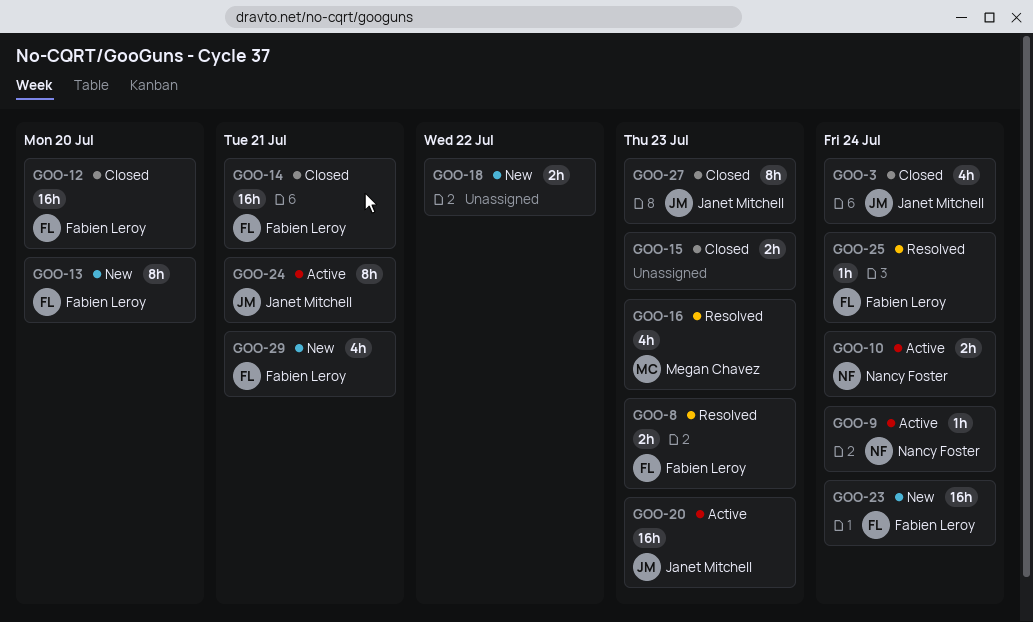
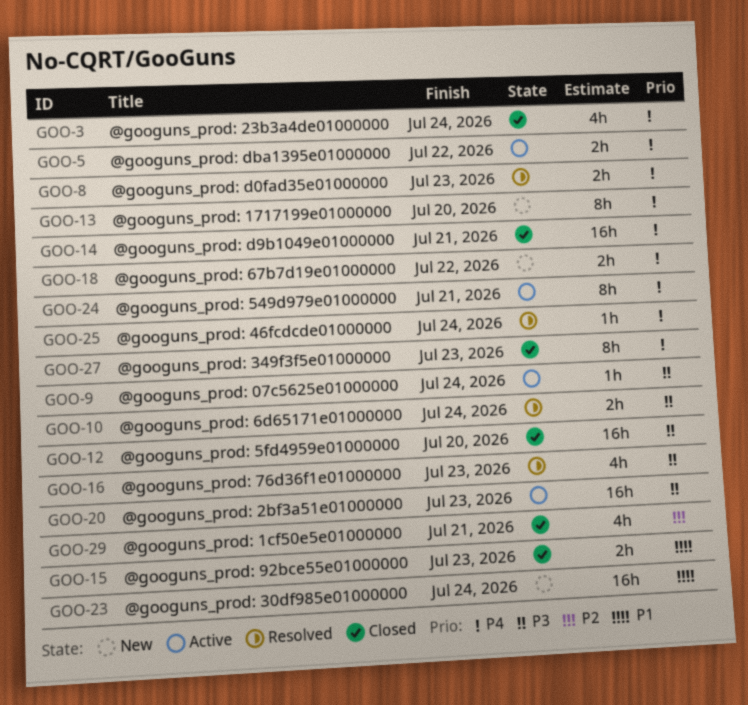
GOO-5: none -> present
GOO-10, status: Active -> Resolved
GOO-29, status: New -> Closed

